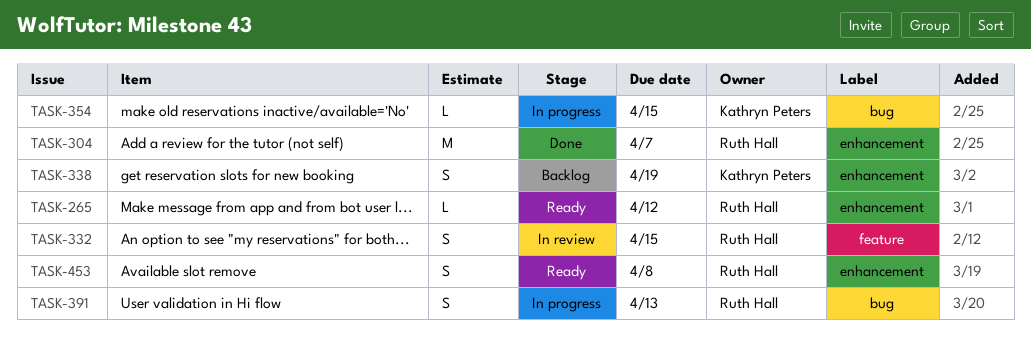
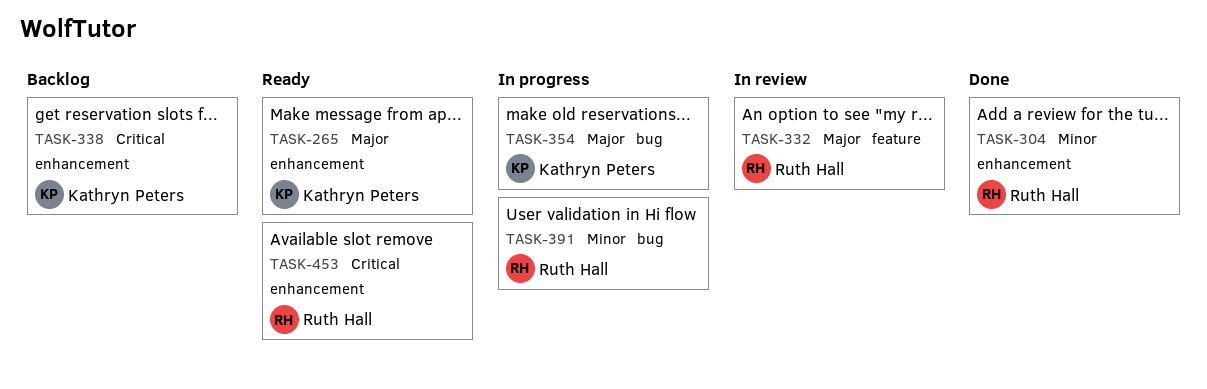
TASK-265, owner: Ruth Hall -> Kathryn Peters

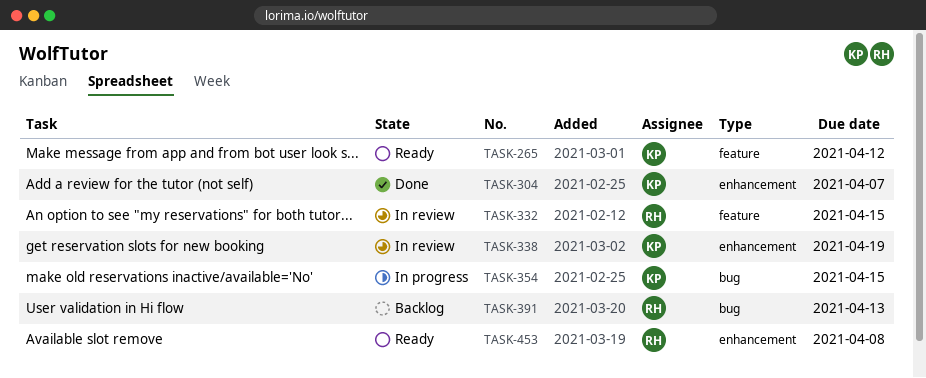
TASK-265, label: enhancement -> feature
TASK-304, owner: Ruth Hall -> Kathryn Peters
TASK-338, status: Backlog -> In review
TASK-391, status: In progress -> Backlog

